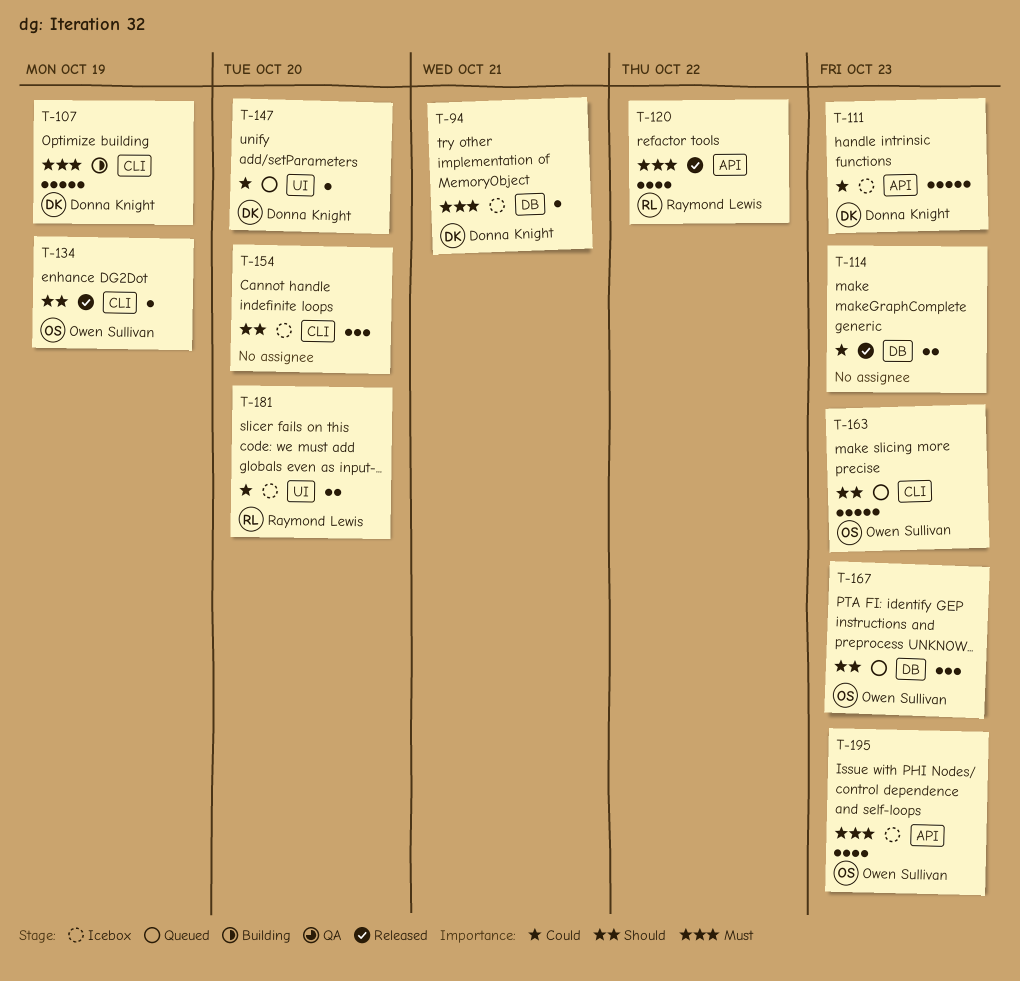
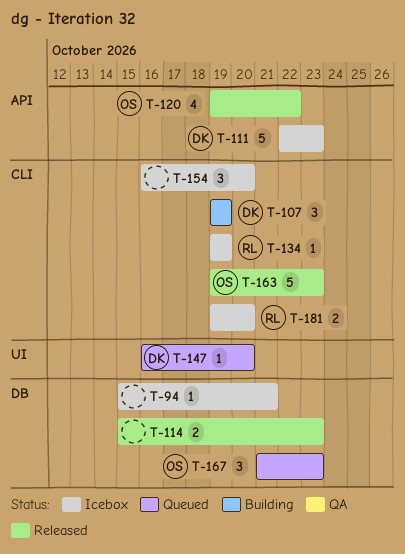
T-94, owner: Donna Knight -> none
T-107, estimate: 5 -> 3
T-120, owner: Raymond Lewis -> Owen Sullivan
T-134, status: Released -> Icebox
T-134, owner: Owen Sullivan -> Raymond Lewis
T-163, status: Queued -> Released
T-181, label: UI -> CLI
T-195: present -> none

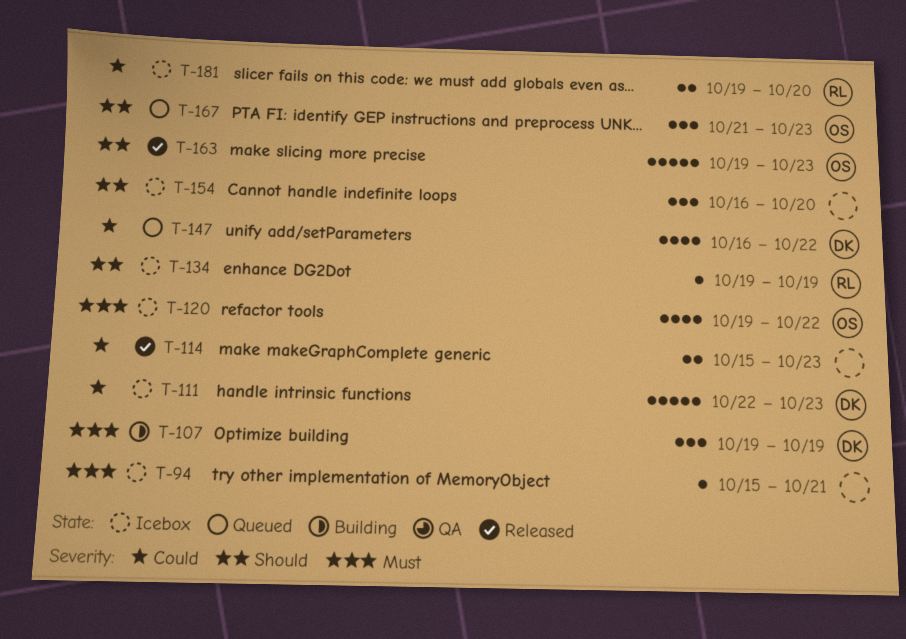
T-120, status: Released -> Icebox
T-147, estimate: 1 -> 4
T-147, due: Oct 20 -> Oct 22

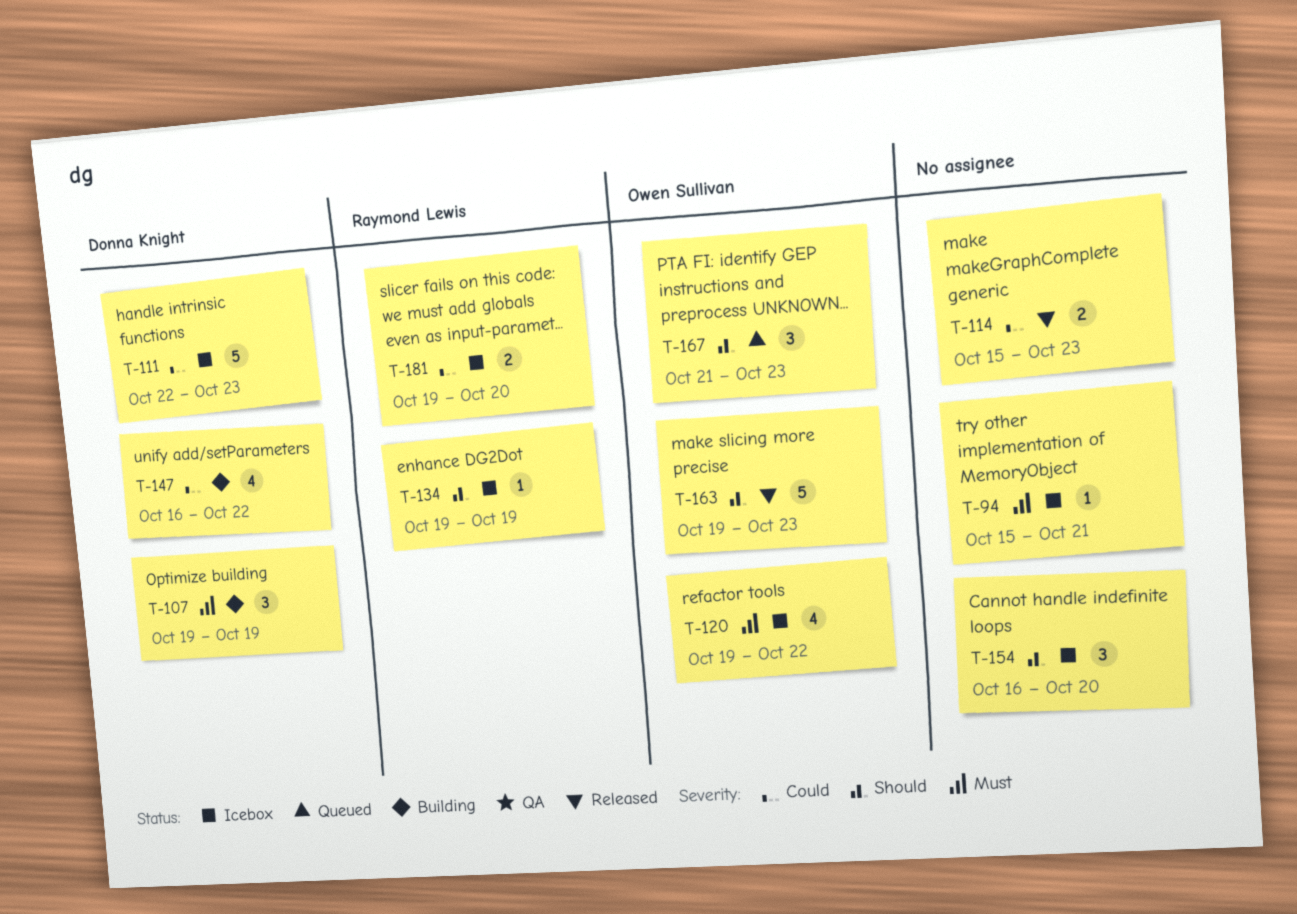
T-147, status: Queued -> Building

